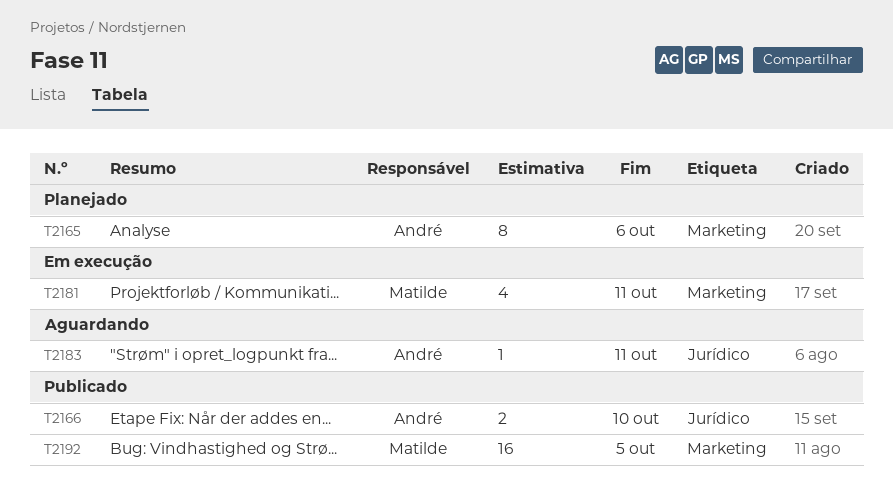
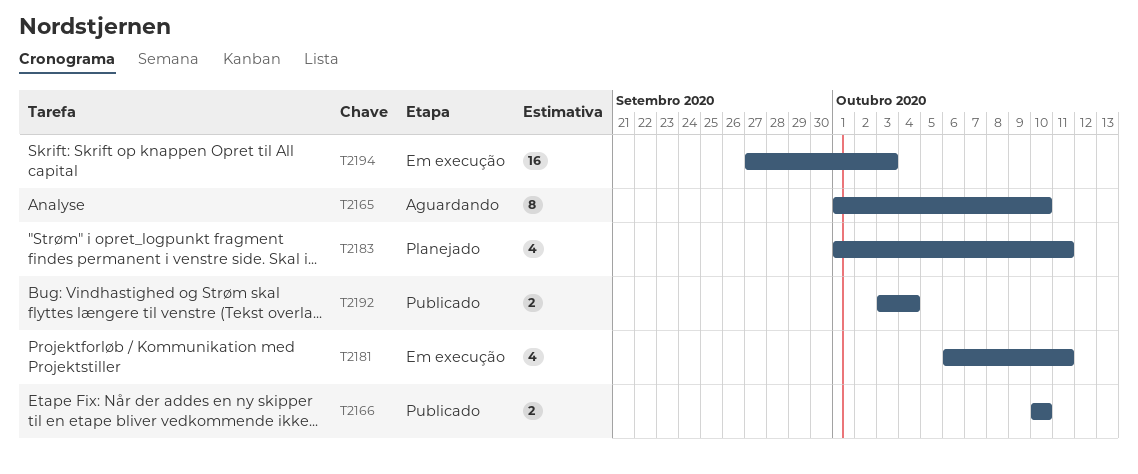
T2165, status: Planejado -> Aguardando
T2165, due: Oct 6 -> Oct 10
T2183, status: Aguardando -> Planejado
T2183, estimate: 1 -> 4
T2192, estimate: 16 -> 2
T2192, due: Oct 5 -> Oct 4
T2194: none -> present

